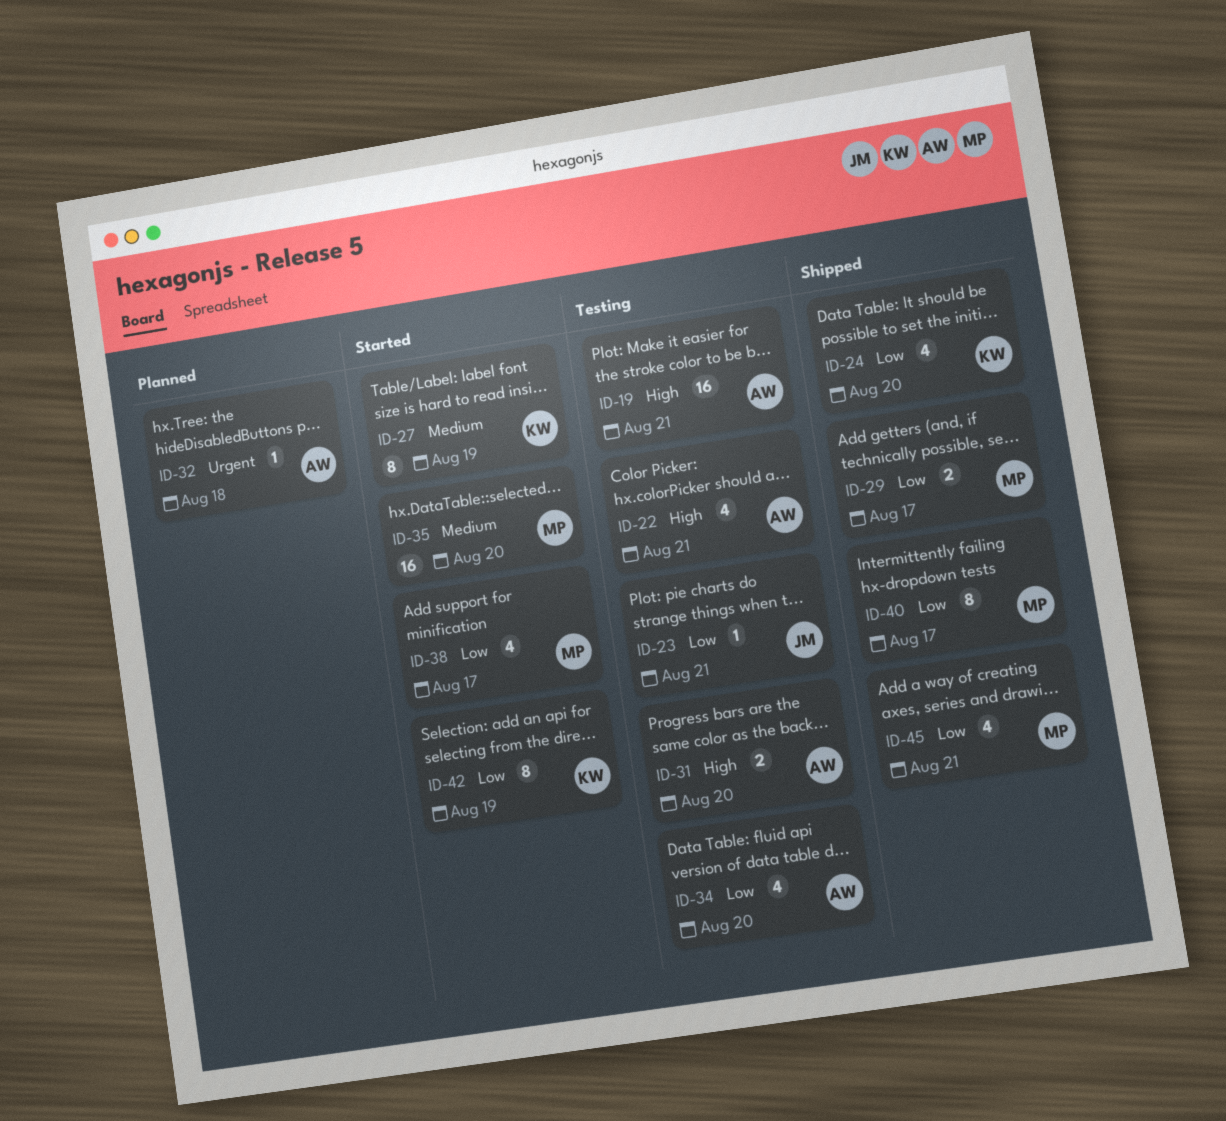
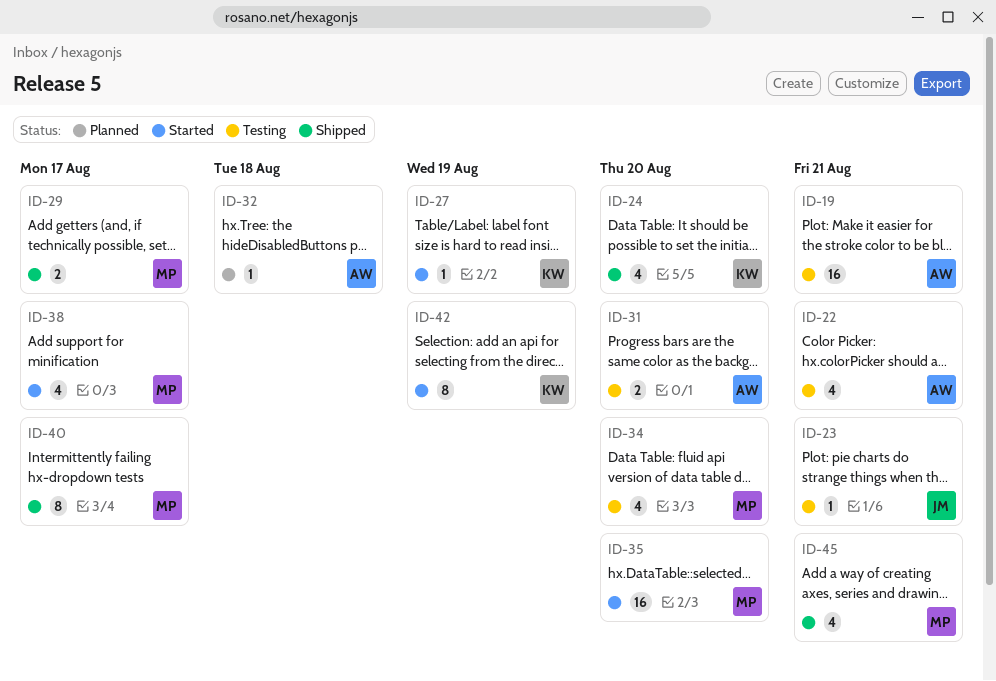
ID-27, estimate: 8 -> 1
ID-34, owner: AW -> MP

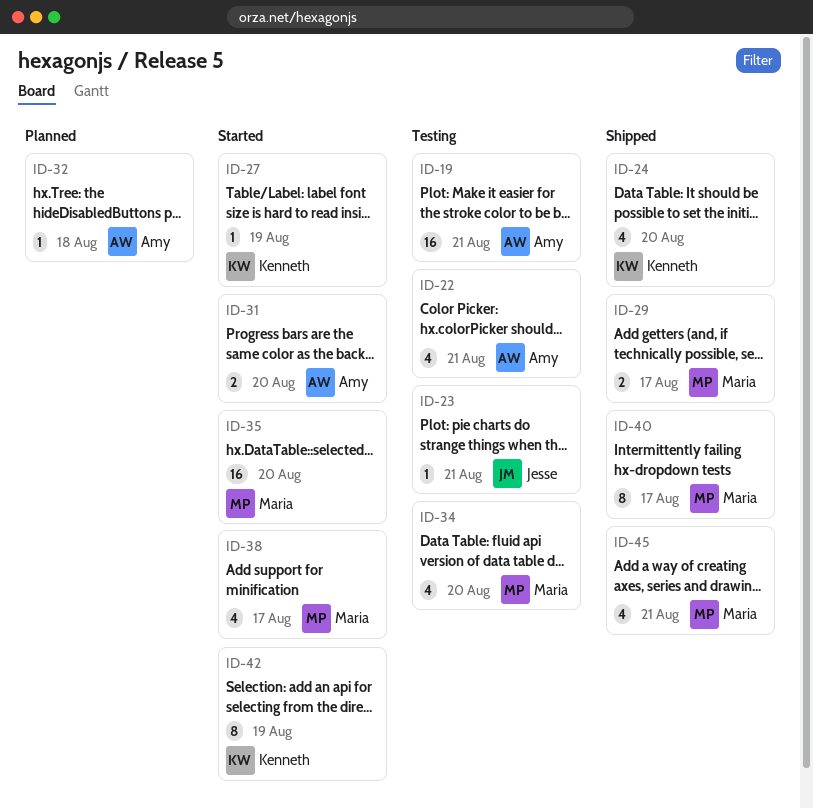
ID-31, status: Testing -> Started

